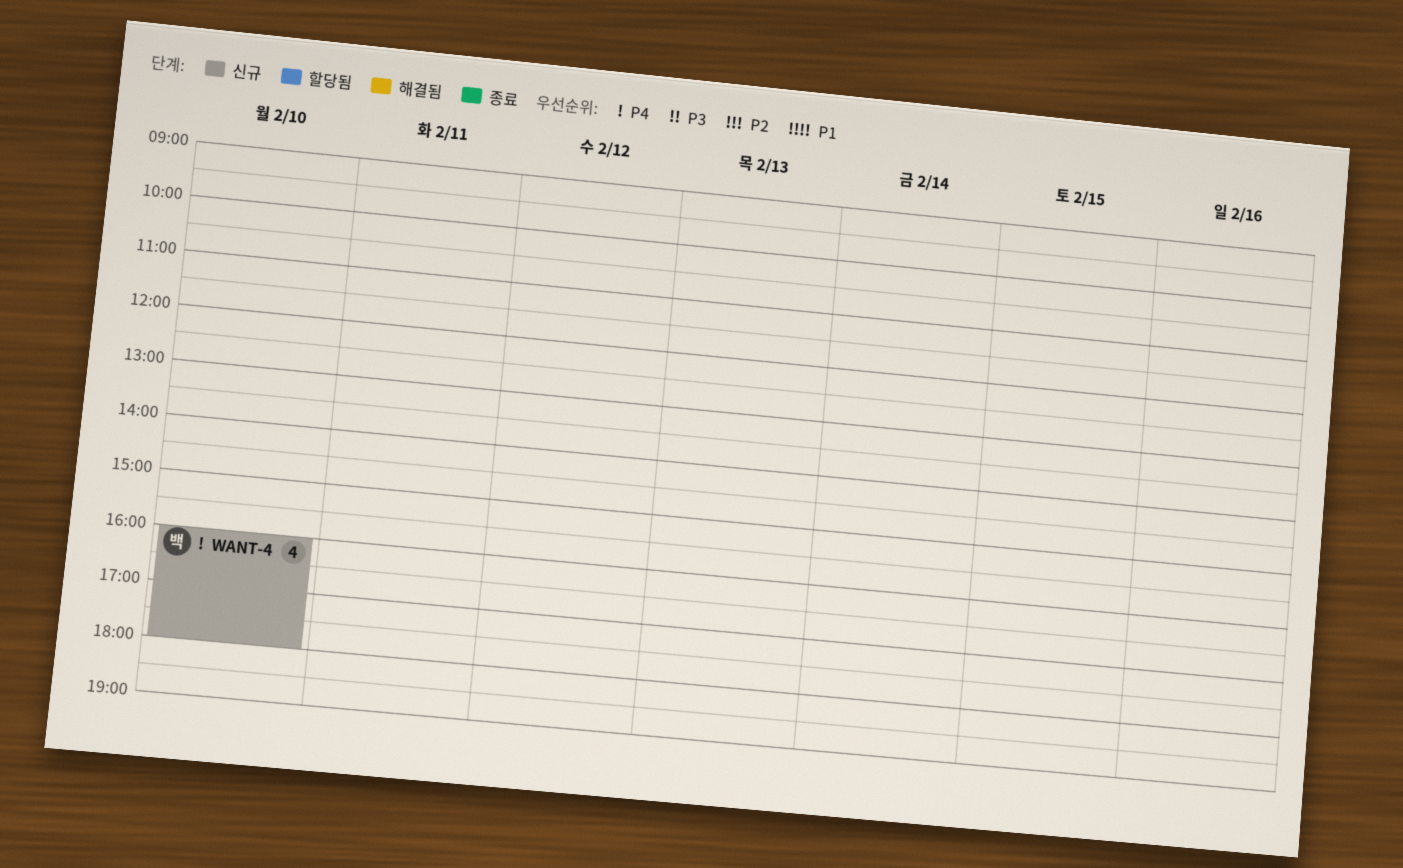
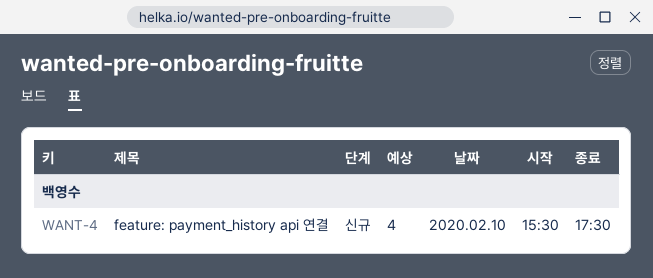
WANT-4, begins: 16:00 -> 15:30
WANT-4, ends: 18:00 -> 17:30

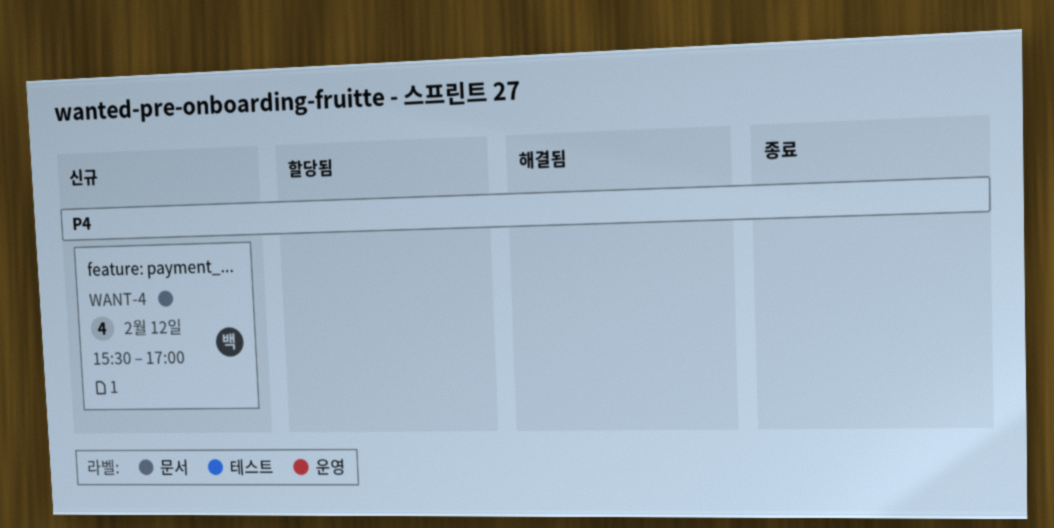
WANT-4, day: Feb 10 -> Feb 12
WANT-4, ends: 17:30 -> 17:00

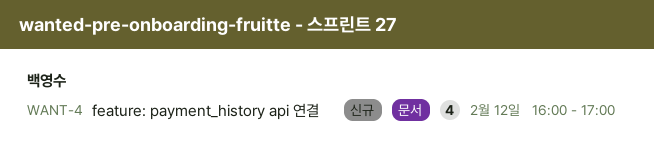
WANT-4, begins: 15:30 -> 16:00

